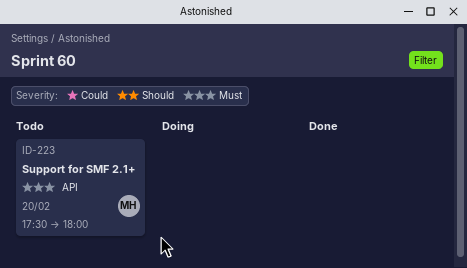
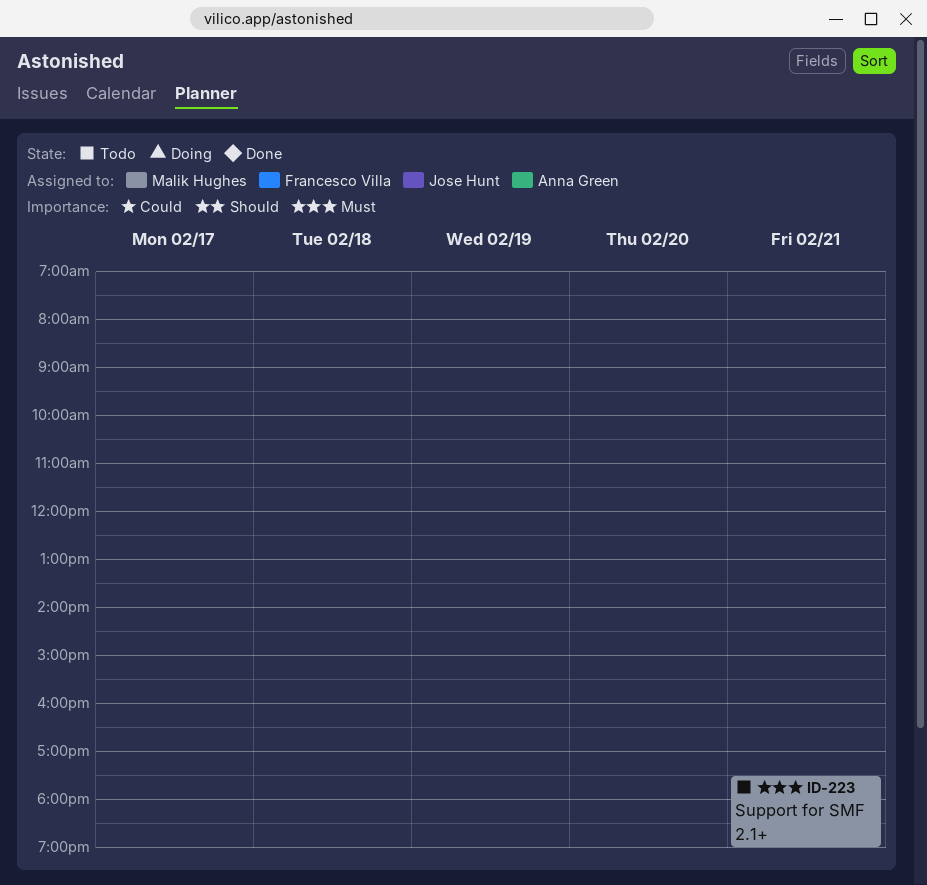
ID-223, day: Feb 20 -> Feb 21
ID-223, ends: 18:00 -> 19:00

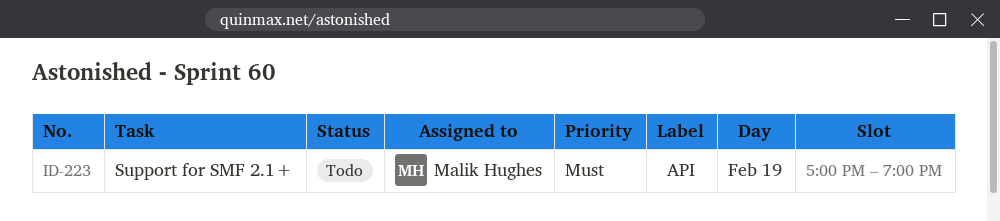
ID-223, day: Feb 21 -> Feb 19
ID-223, begins: 17:30 -> 17:00

